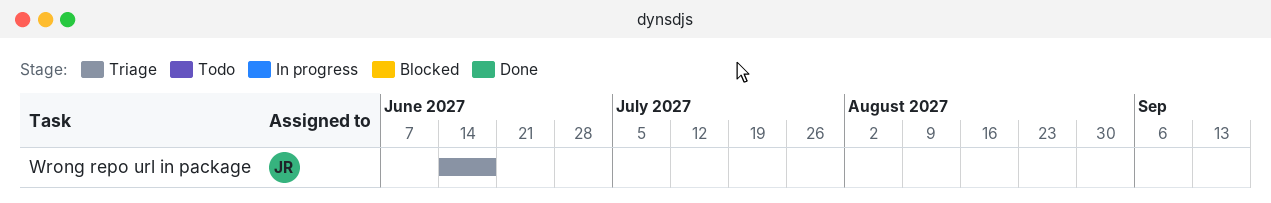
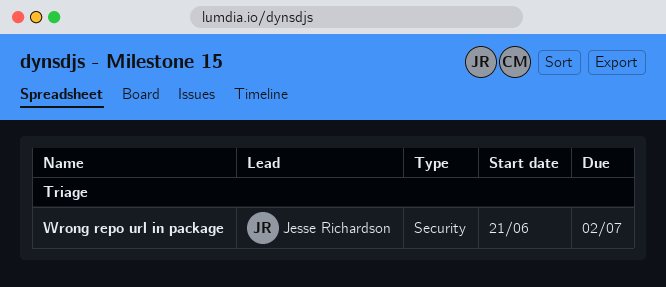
Wrong repo url in package, start: Jun 14 -> Jun 21
Wrong repo url in package, due: Jun 18 -> Jul 2

